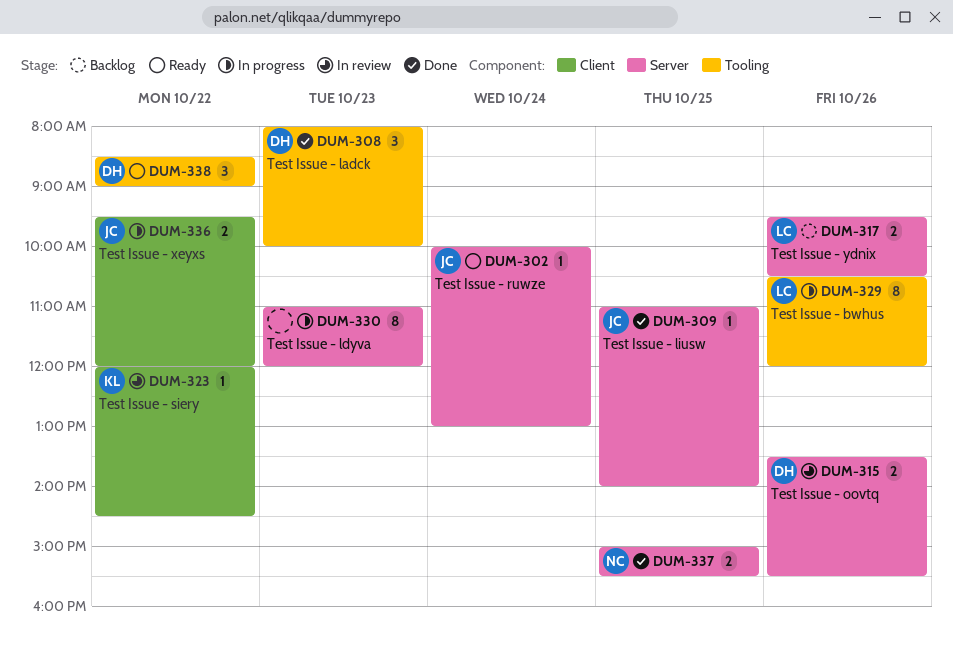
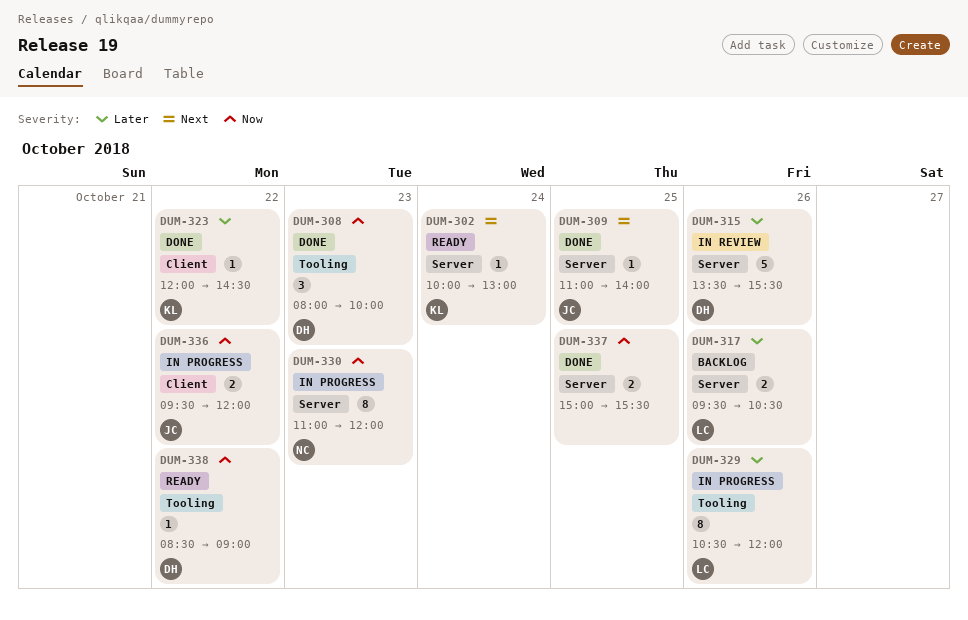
DUM-302, owner: JC -> KL
DUM-315, estimate: 2 -> 5
DUM-323, status: In review -> Done
DUM-330, owner: none -> NC
DUM-337, owner: NC -> none
DUM-338, estimate: 3 -> 1

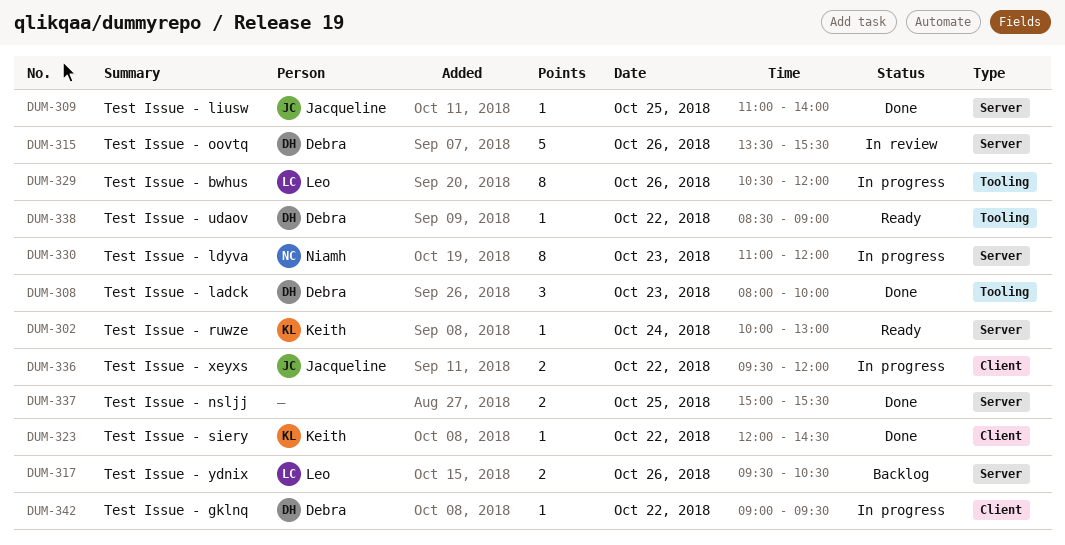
DUM-342: none -> present

